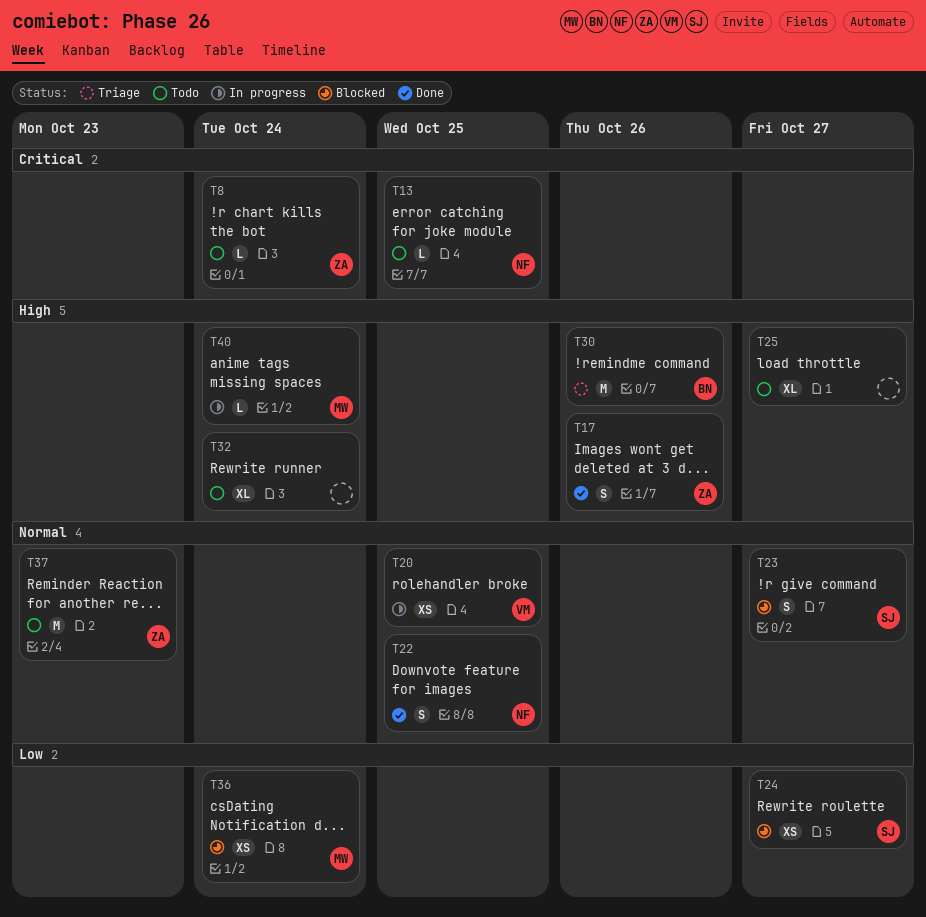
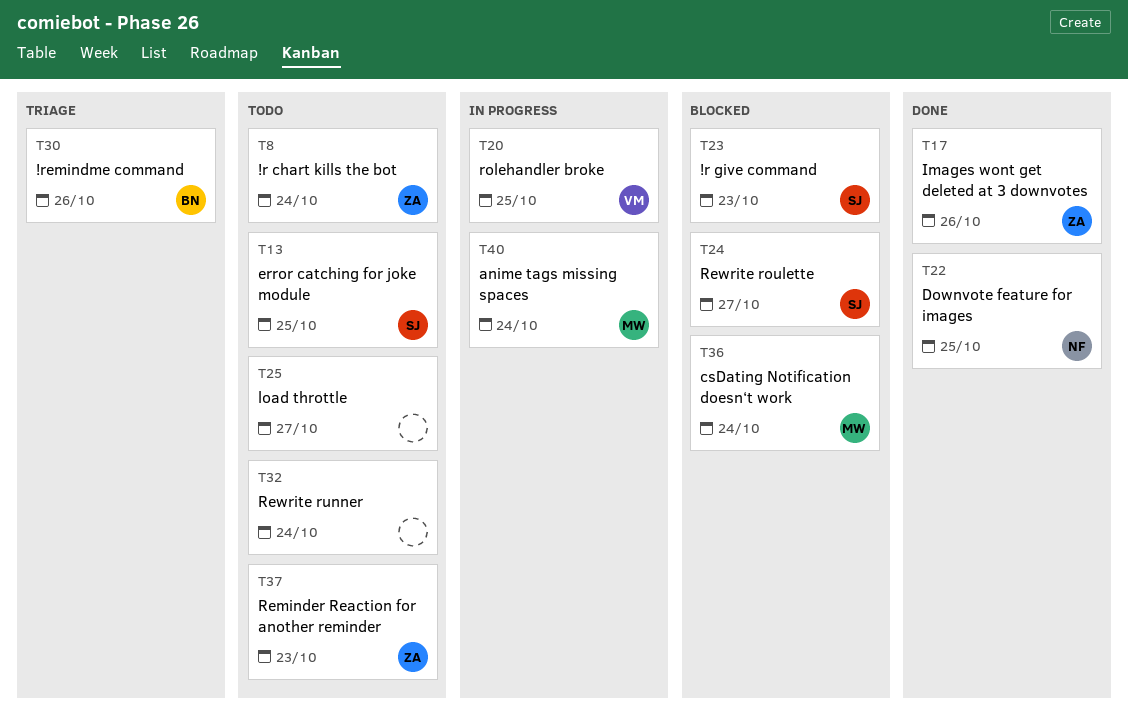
T13, owner: NF -> SJ
T23, due: Oct 27 -> Oct 23

